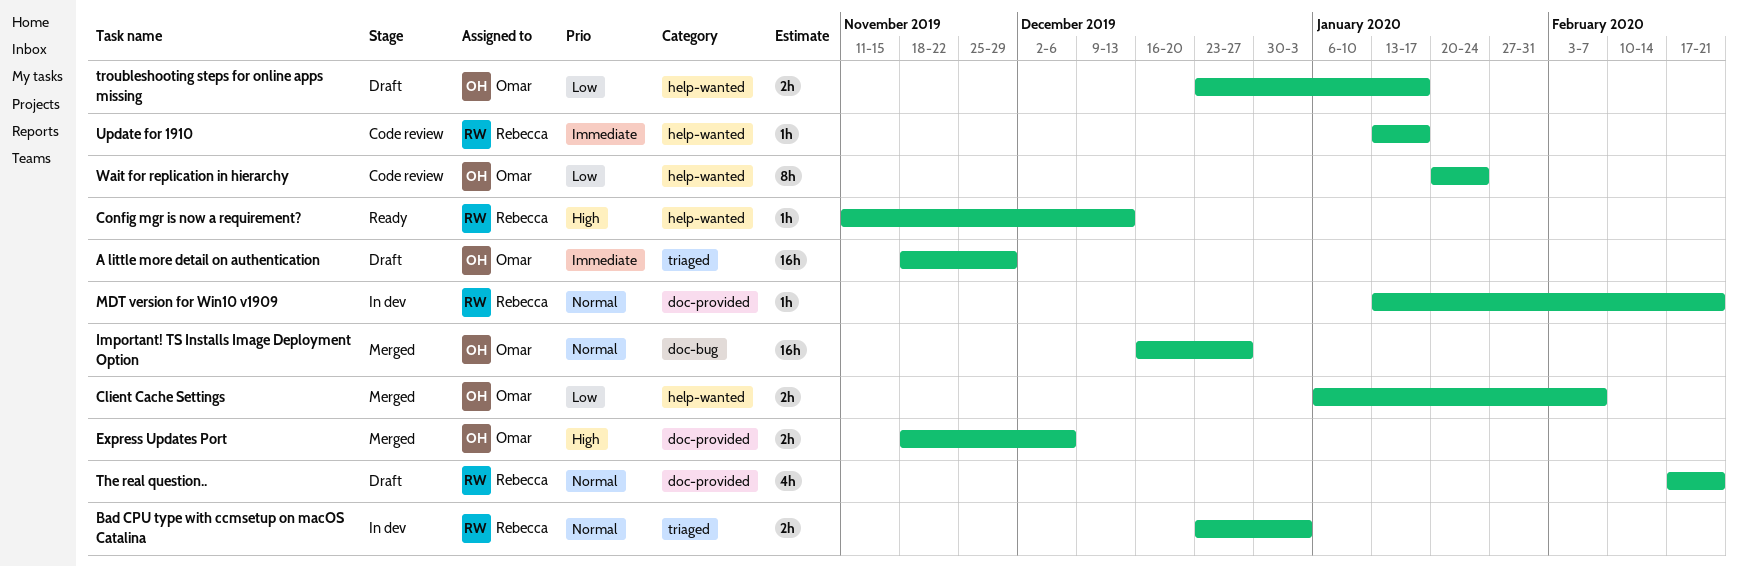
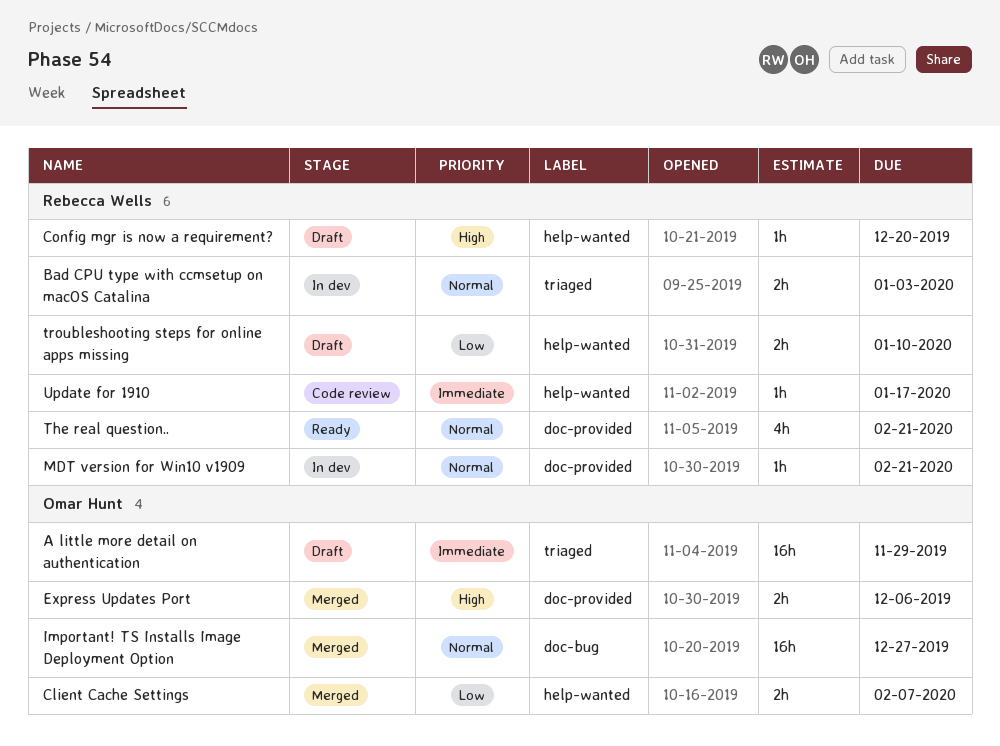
Config mgr is now a requirement?, status: Ready -> Draft
Config mgr is now a requirement?, due: Dec 13 -> Dec 20
The real question.., status: Draft -> Ready
troubleshooting steps for online apps missing, owner: Omar Hunt -> Rebecca Wells
troubleshooting steps for online apps missing, due: Jan 17 -> Jan 10
Wait for replication in hierarchy: present -> none

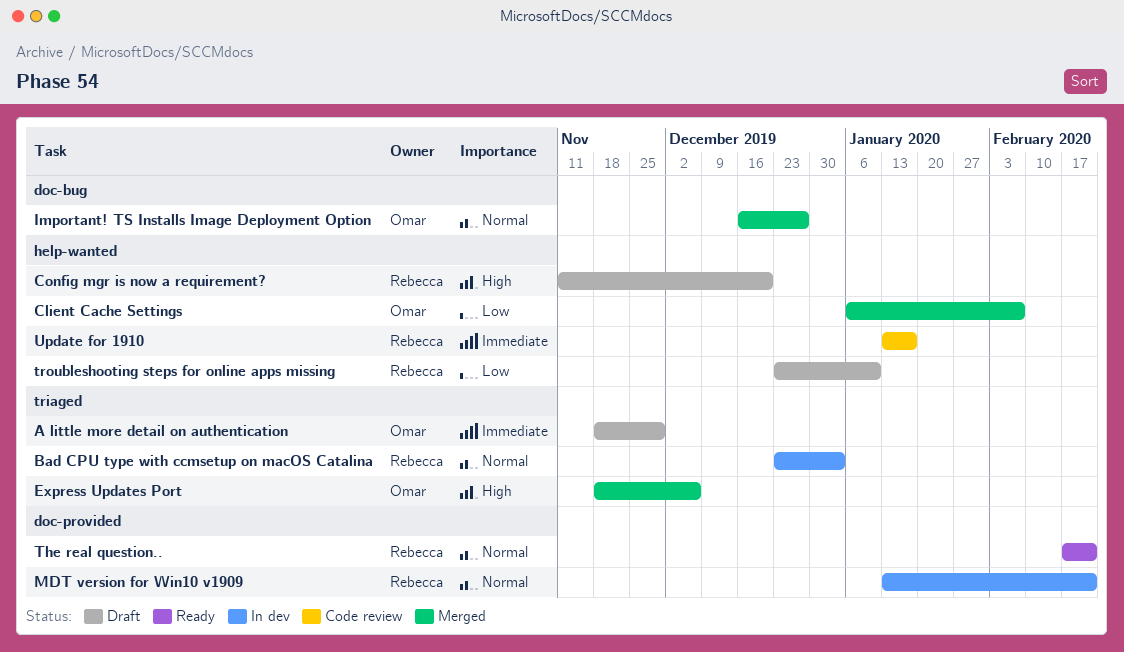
Express Updates Port, label: doc-provided -> triaged

